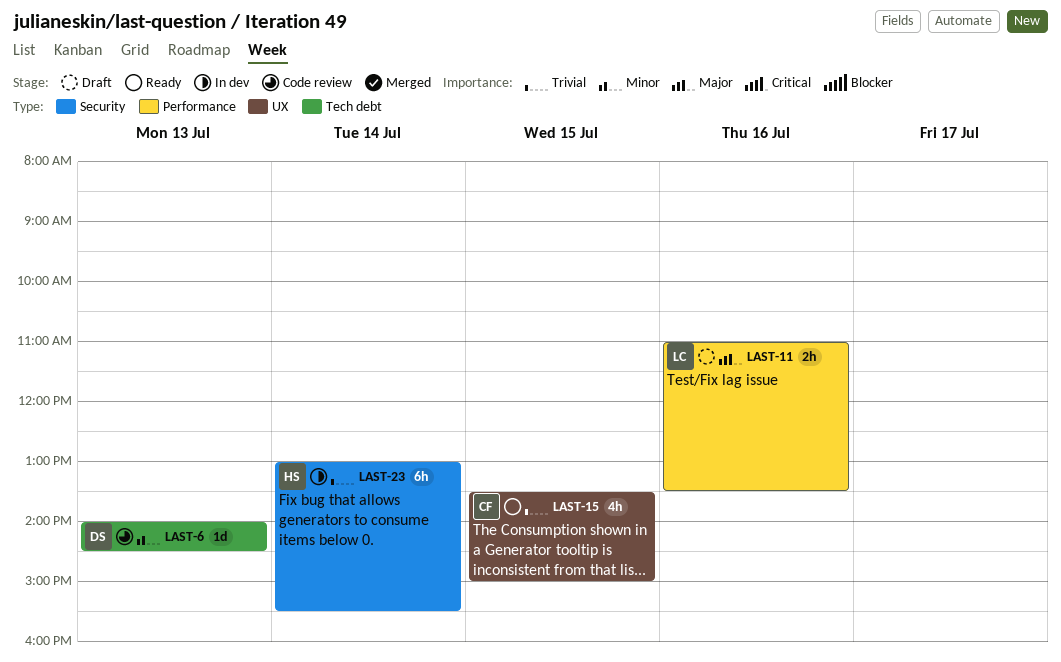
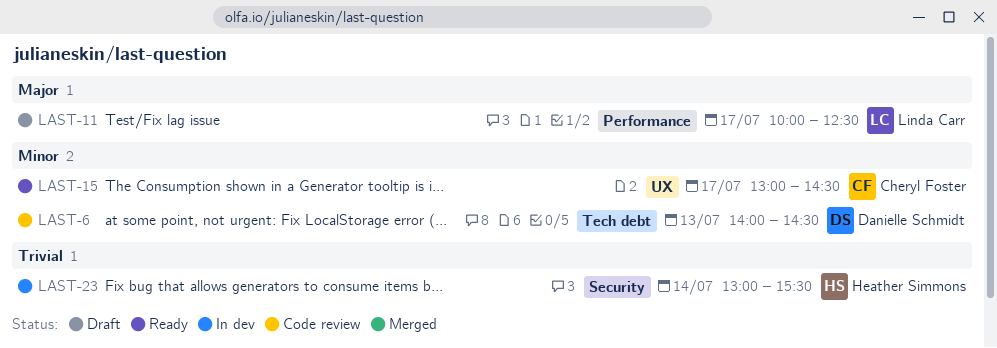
LAST-11, day: Jul 16 -> Jul 17
LAST-11, begins: 11:00 -> 10:00
LAST-11, ends: 13:30 -> 12:30
LAST-15, priority: Trivial -> Minor
LAST-15, day: Jul 15 -> Jul 17
LAST-15, begins: 13:30 -> 13:00
LAST-15, ends: 15:00 -> 14:30

